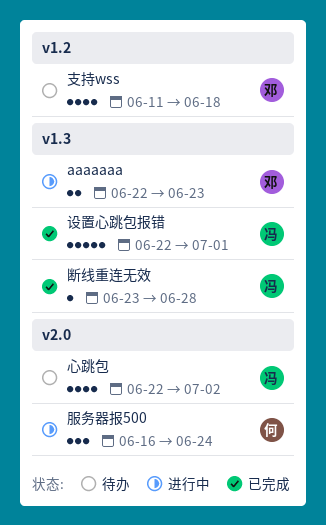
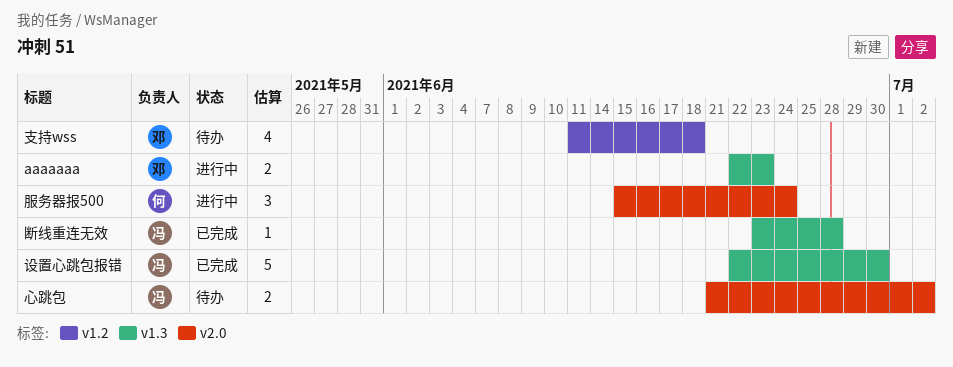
心跳包, estimate: 4 -> 2
心跳包, start: Jun 22 -> Jun 21
服务器报500, start: Jun 16 -> Jun 15
设置心跳包报错, due: Jul 1 -> Jun 30

